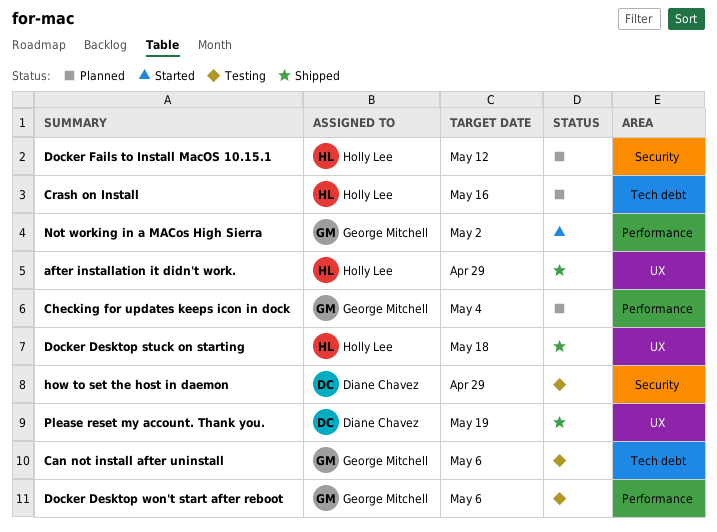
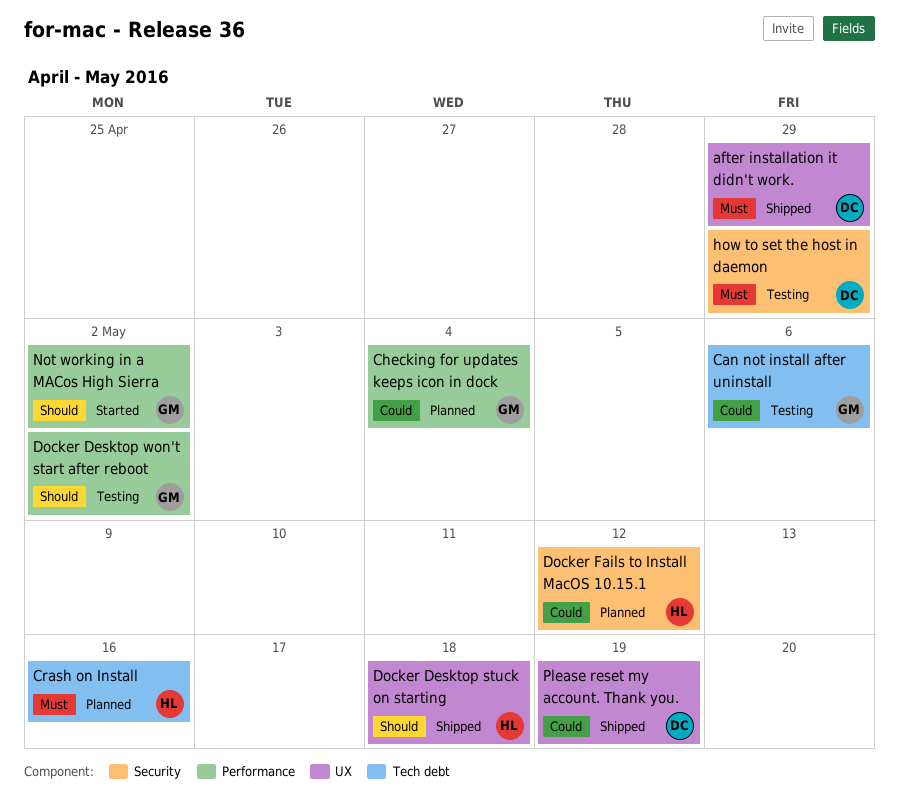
after installation it didn't work., owner: Holly Lee -> Diane Chavez
Docker Desktop won't start after reboot, due: May 6 -> May 2

